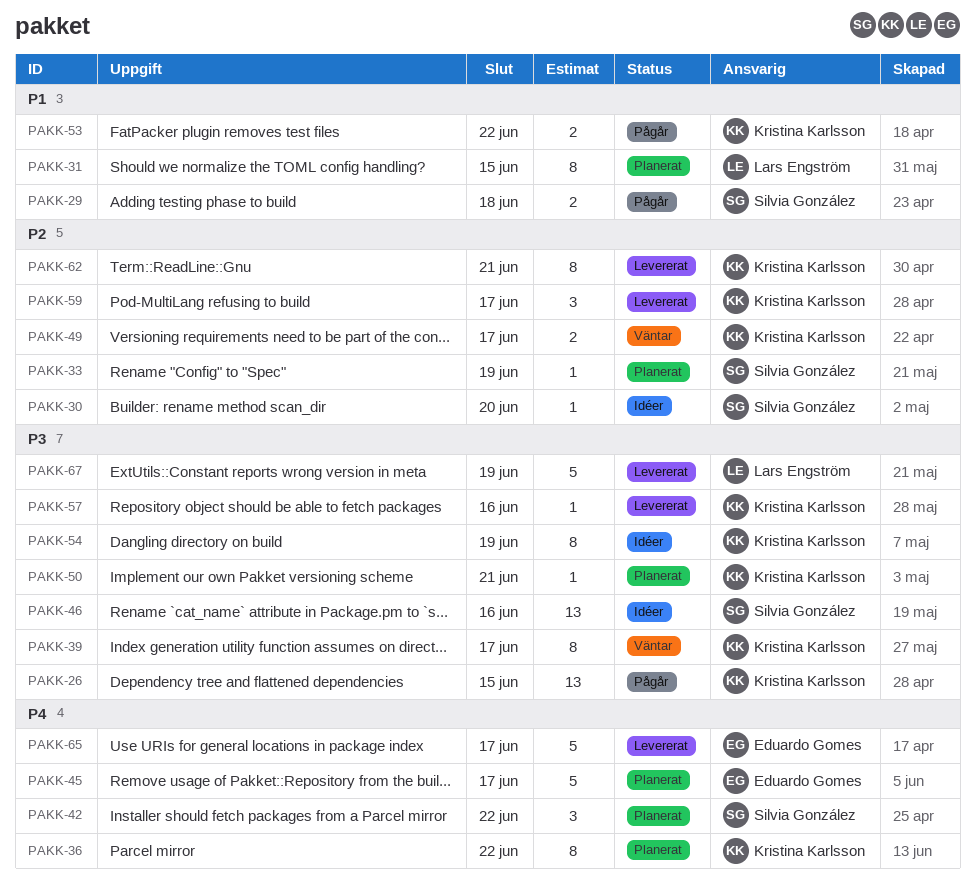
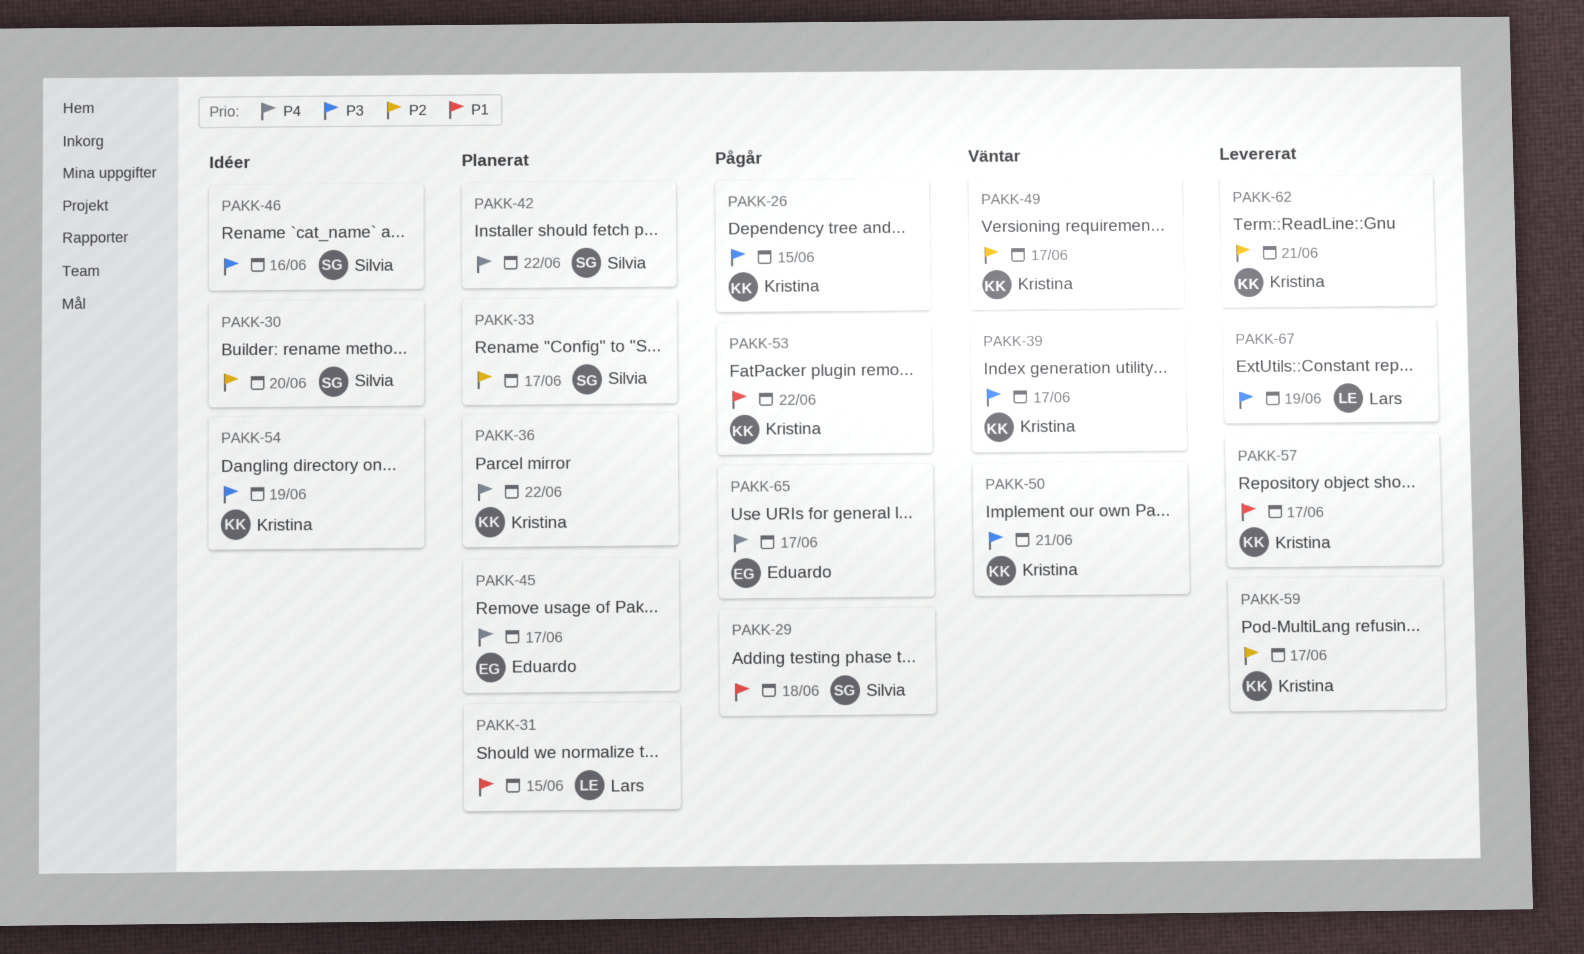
PAKK-33, due: Jun 19 -> Jun 17
PAKK-50, status: Planerat -> Väntar
PAKK-57, priority: P3 -> P1
PAKK-57, due: Jun 16 -> Jun 17
PAKK-65, status: Levererat -> Pågår

